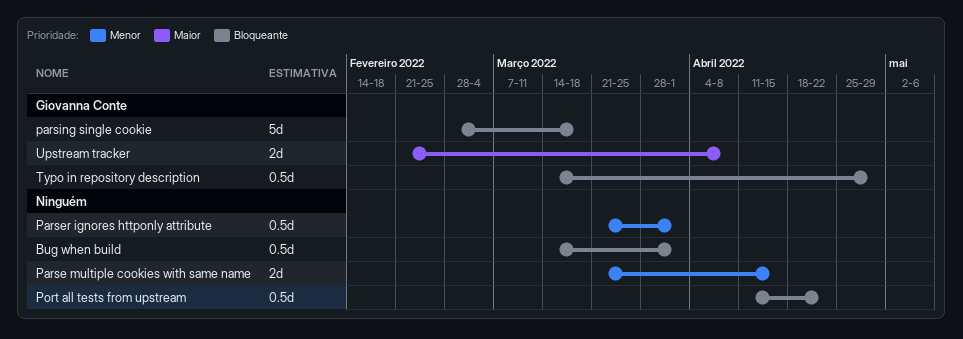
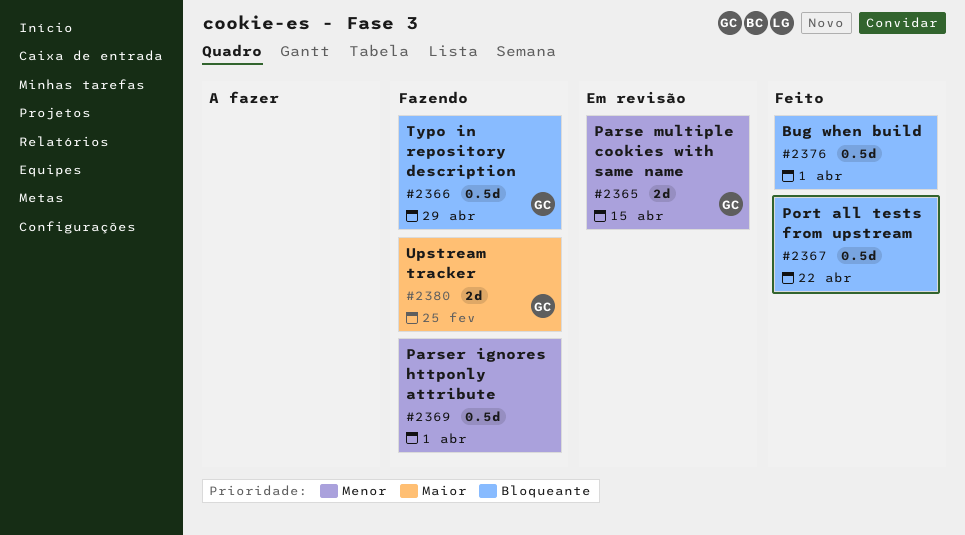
Parse multiple cookies with same name, owner: none -> Giovanna Conte
parsing single cookie: present -> none
Upstream tracker, due: Apr 8 -> Feb 25

